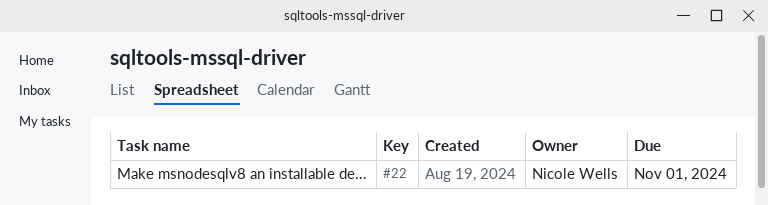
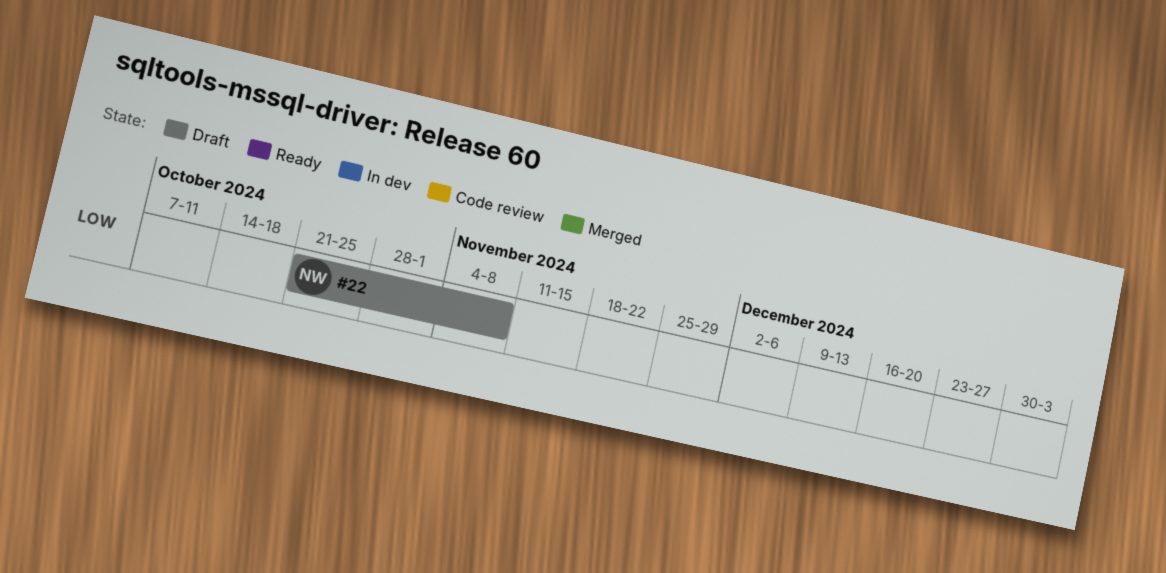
#22, due: Nov 1 -> Nov 8

